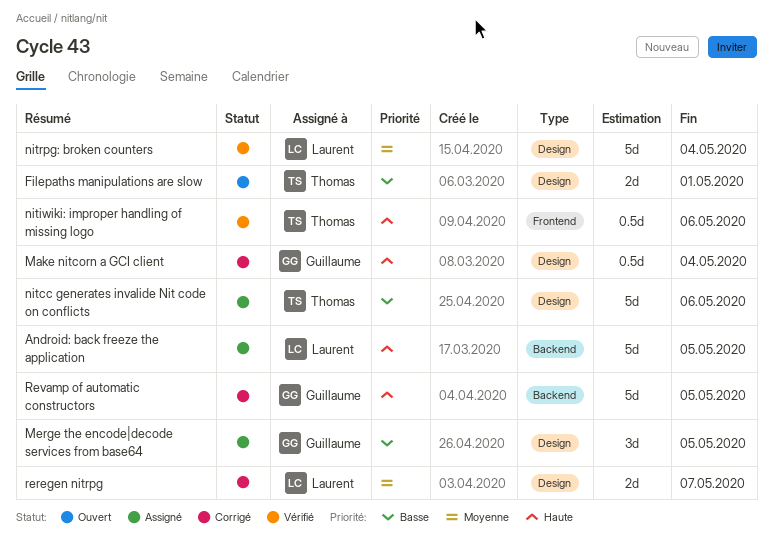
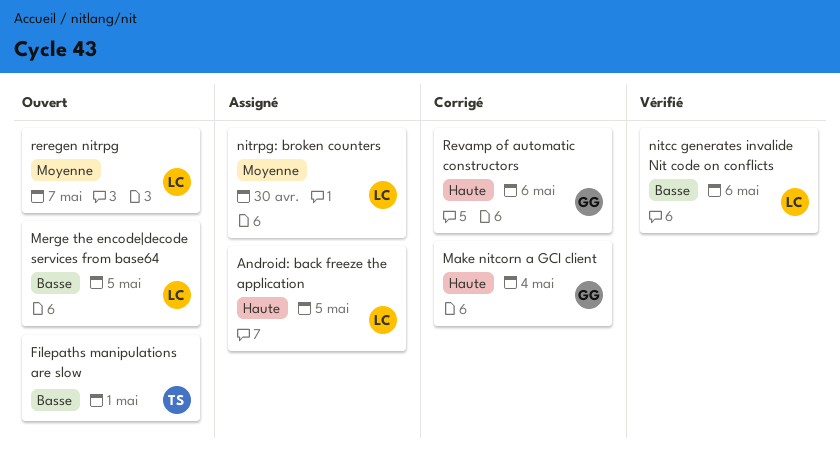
Merge the encode|decode services from base64, status: Assigné -> Ouvert
Merge the encode|decode services from base64, owner: Guillaume -> Laurent
nitcc generates invalide Nit code on conflicts, status: Assigné -> Vérifié
nitcc generates invalide Nit code on conflicts, owner: Thomas -> Laurent
nitiwiki: improper handling of missing logo: present -> none
nitrpg: broken counters, status: Vérifié -> Assigné
nitrpg: broken counters, due: May 4 -> Apr 30
reregen nitrpg, status: Corrigé -> Ouvert
Revamp of automatic constructors, due: May 5 -> May 6

